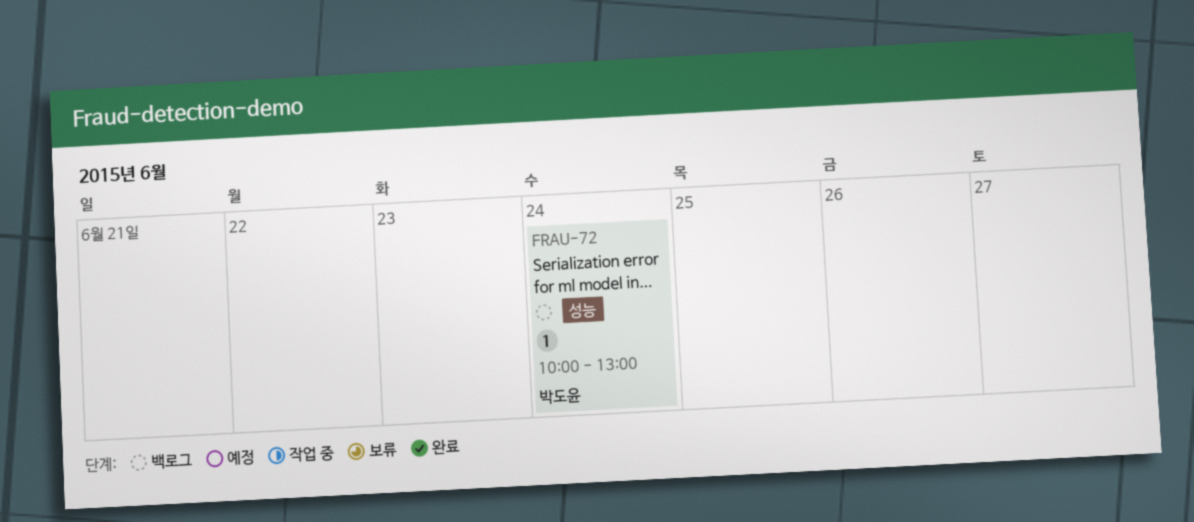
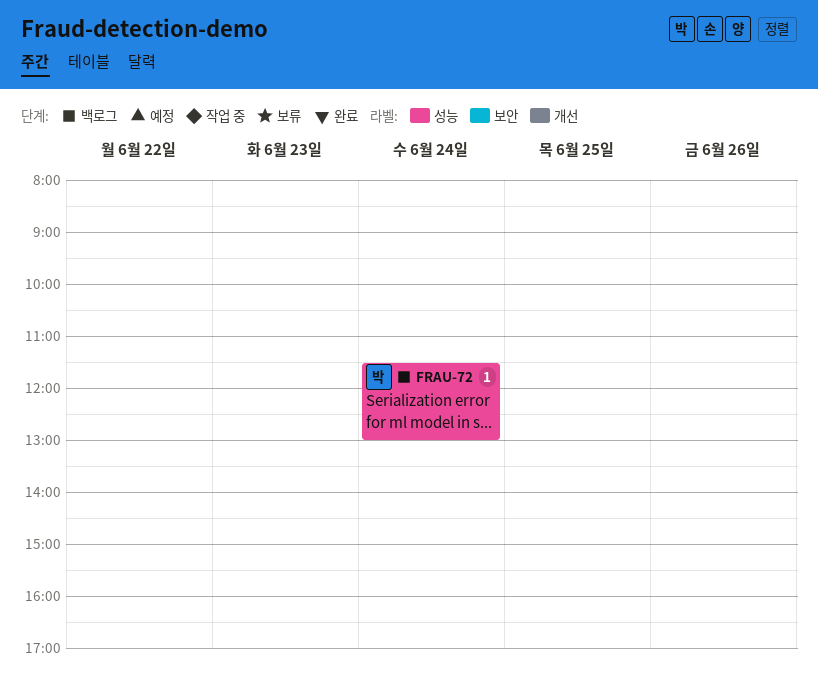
FRAU-72, begins: 10:00 -> 11:30

